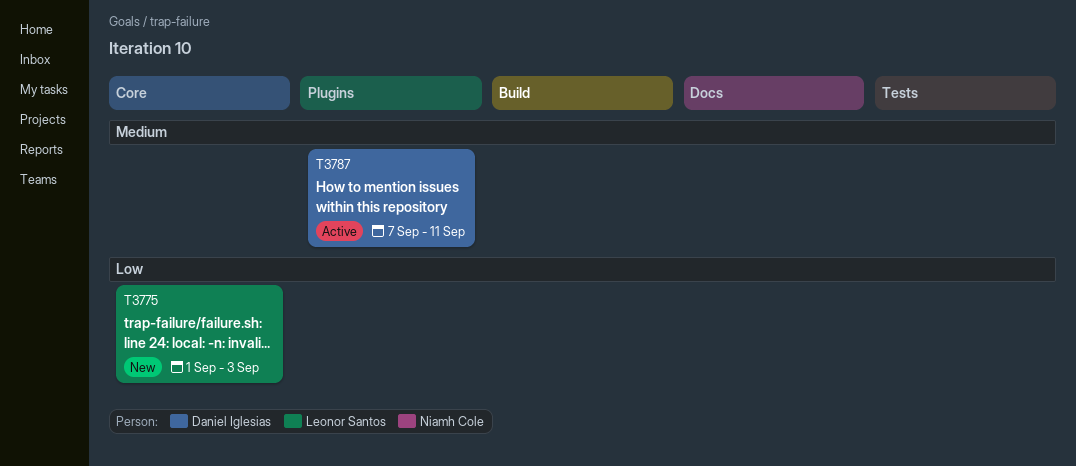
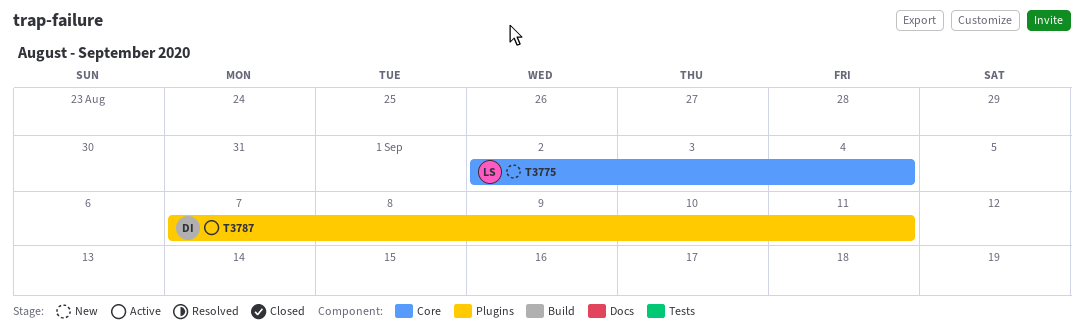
T3775, start: Sep 1 -> Sep 2
T3775, due: Sep 3 -> Sep 4

